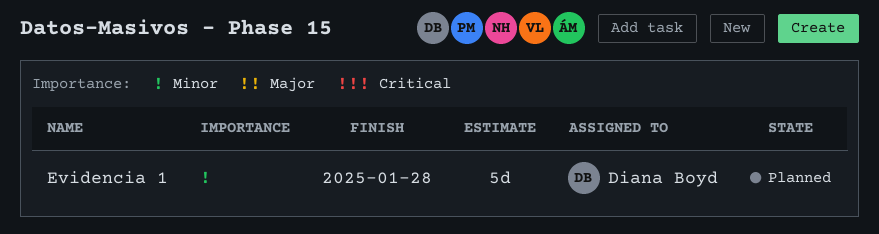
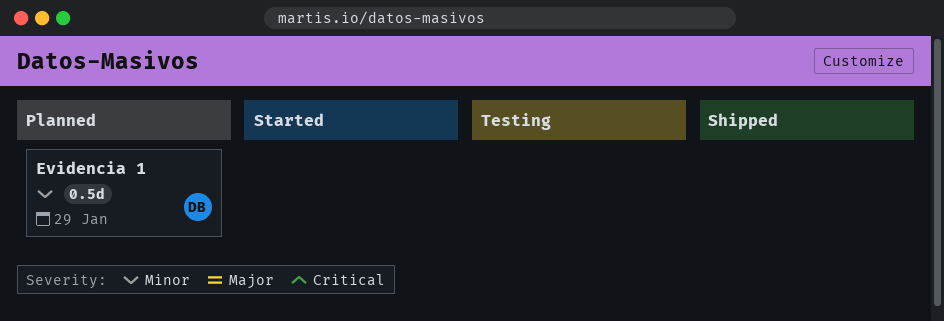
Evidencia 1, estimate: 5d -> 0.5d
Evidencia 1, due: Jan 28 -> Jan 29

